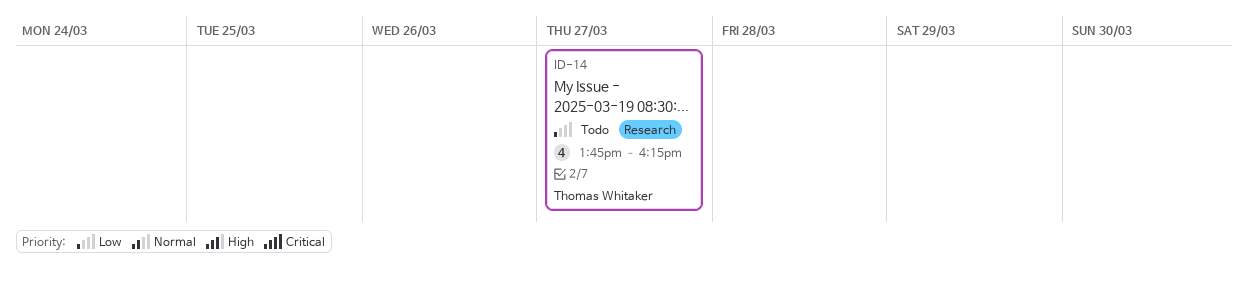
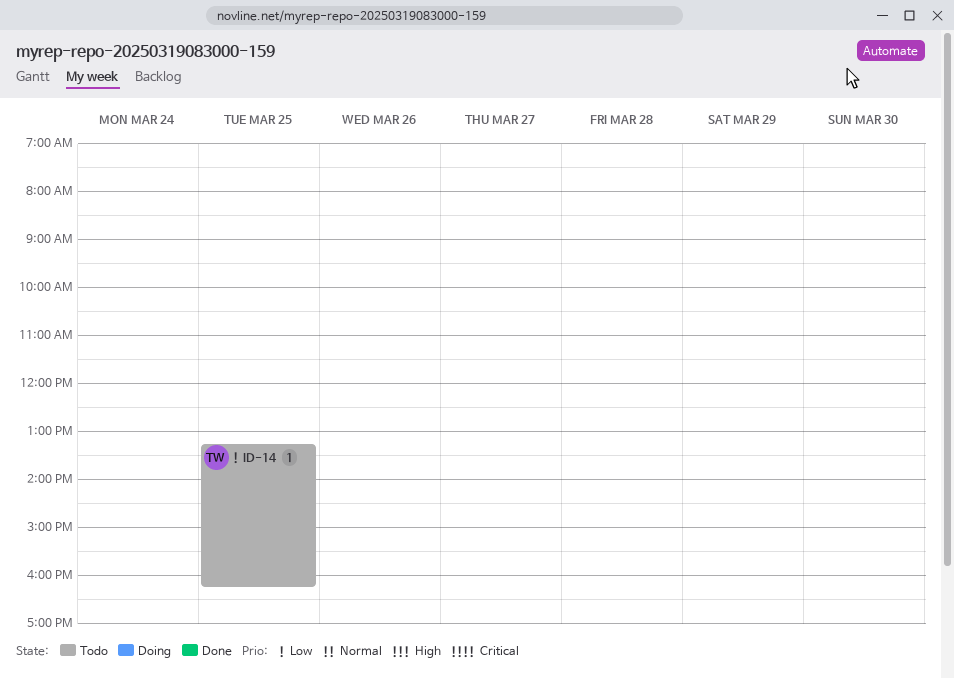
ID-14, estimate: 4 -> 1
ID-14, day: Mar 27 -> Mar 25
ID-14, begins: 13:45 -> 13:15

